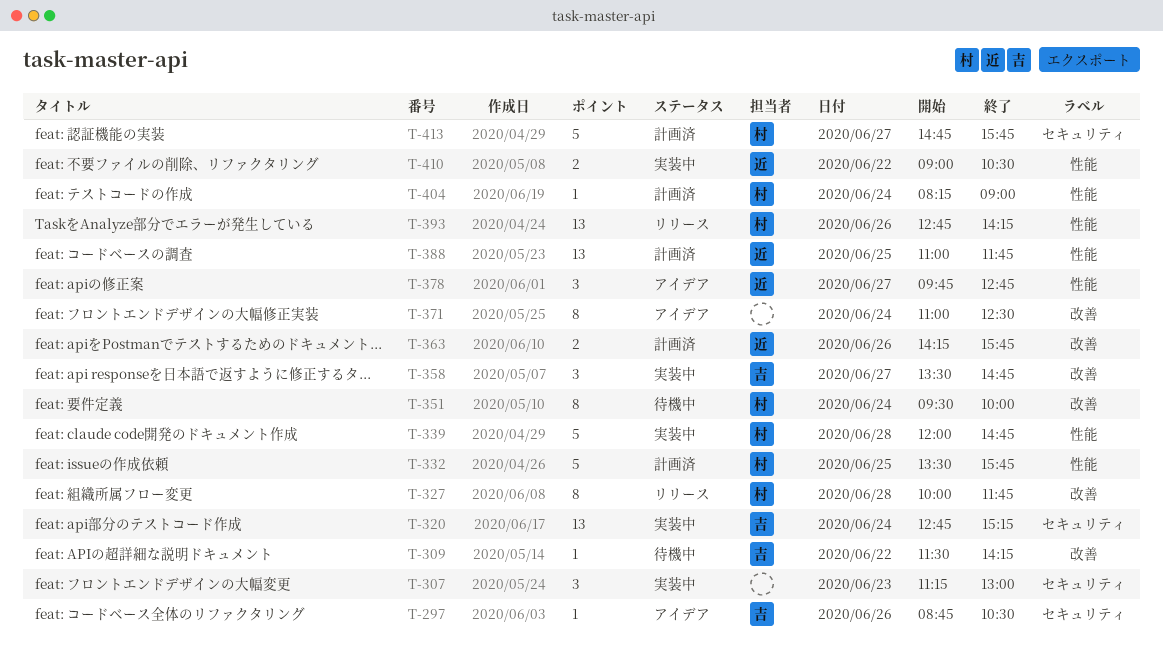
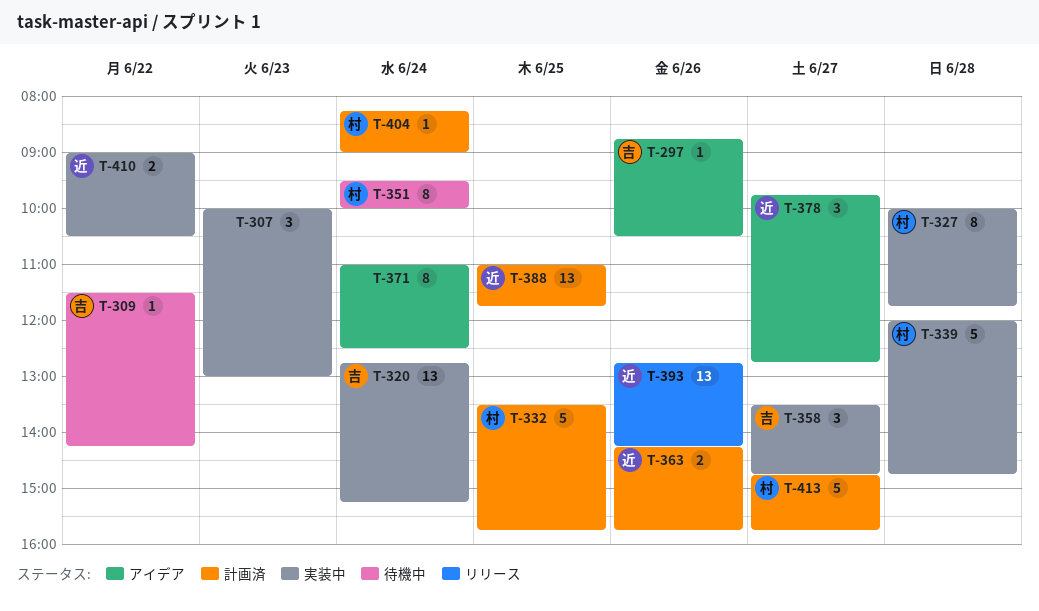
T-307, begins: 11:15 -> 10:00
T-327, status: リリース -> 実装中
T-393, owner: 村 -> 近

